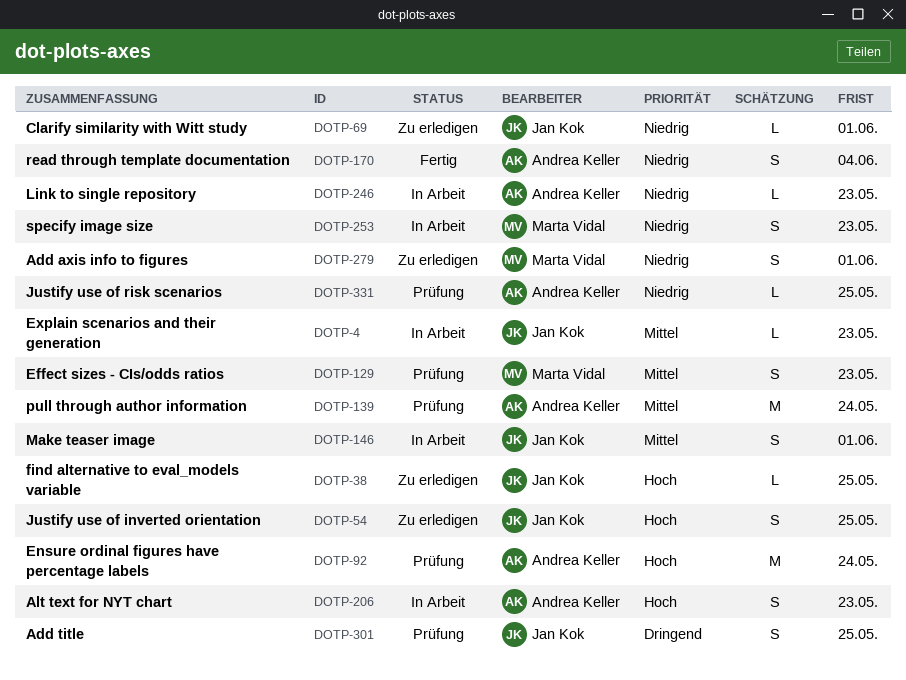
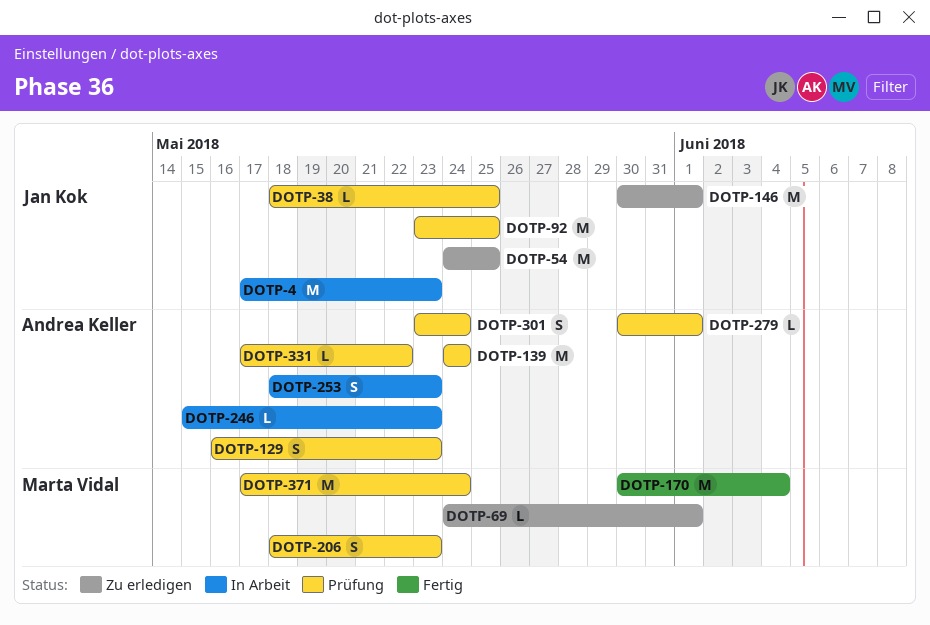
DOTP-4, estimate: L -> M
DOTP-38, status: Zu erledigen -> Prüfung
DOTP-54, estimate: S -> M
DOTP-69, owner: Jan Kok -> Marta Vidal
DOTP-92, owner: Andrea Keller -> Jan Kok
DOTP-92, due: May 24 -> May 25
DOTP-129, owner: Marta Vidal -> Andrea Keller
DOTP-146, status: In Arbeit -> Zu erledigen
DOTP-146, estimate: S -> M
DOTP-170, owner: Andrea Keller -> Marta Vidal
DOTP-170, estimate: S -> M
DOTP-206, status: In Arbeit -> Prüfung
DOTP-206, owner: Andrea Keller -> Marta Vidal
DOTP-253, owner: Marta Vidal -> Andrea Keller
DOTP-279, status: Zu erledigen -> Prüfung
DOTP-279, owner: Marta Vidal -> Andrea Keller
DOTP-279, estimate: S -> L
DOTP-301, owner: Jan Kok -> Andrea Keller
DOTP-301, due: May 25 -> May 24
DOTP-331, due: May 25 -> May 22
DOTP-371: none -> present

